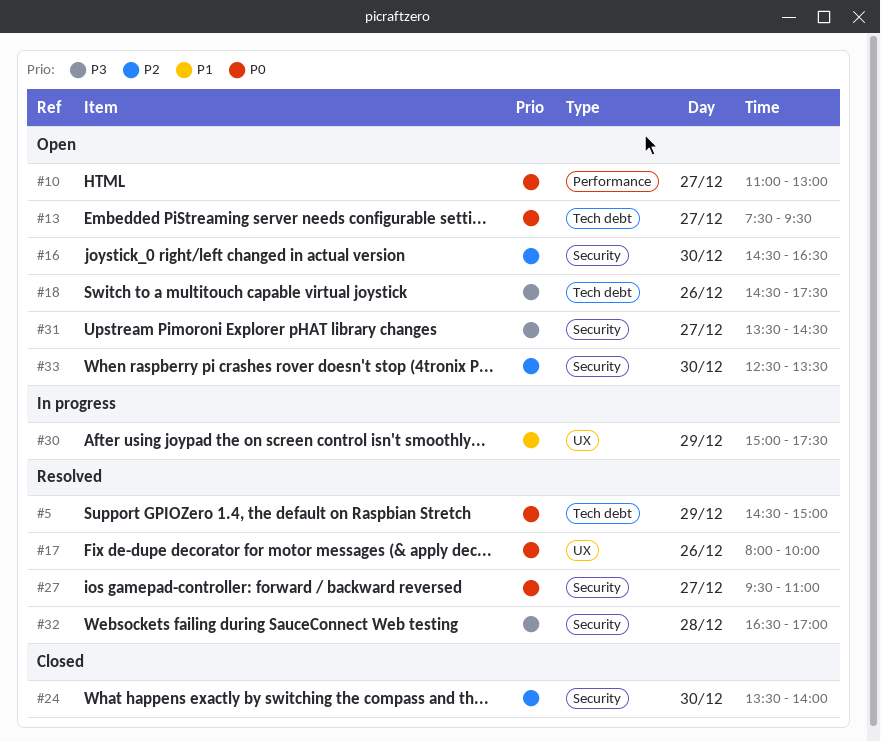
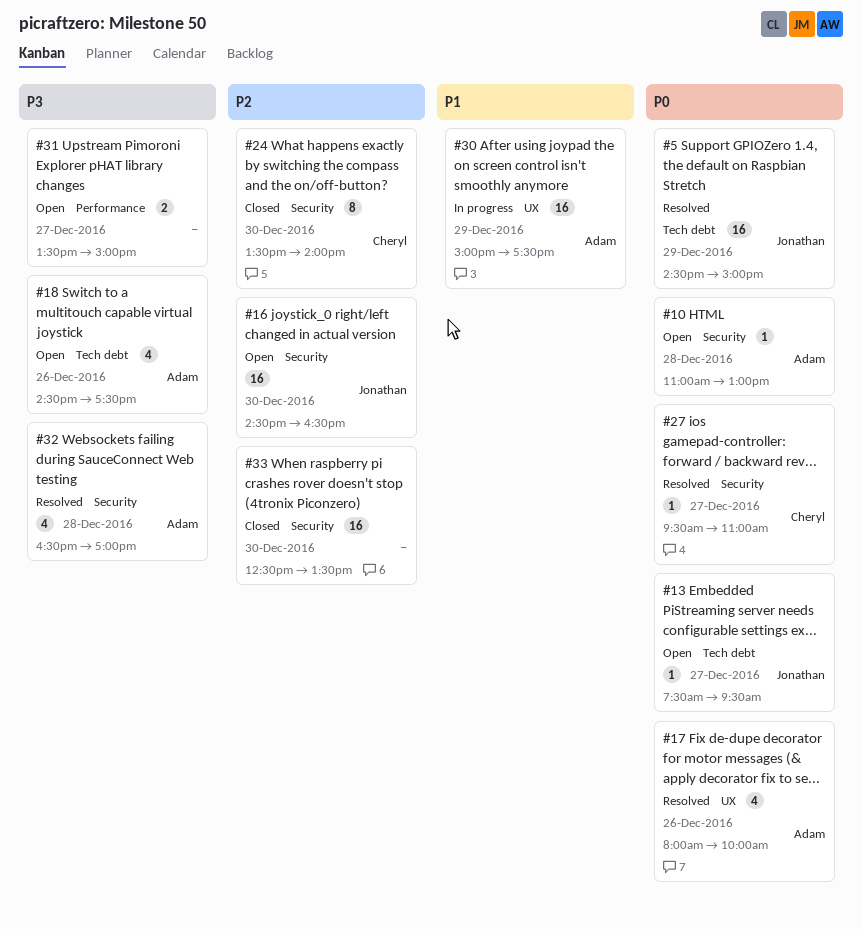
#10, label: Performance -> Security
#10, day: Dec 27 -> Dec 28
#31, label: Security -> Performance
#31, ends: 14:30 -> 15:00
#33, status: Open -> Closed

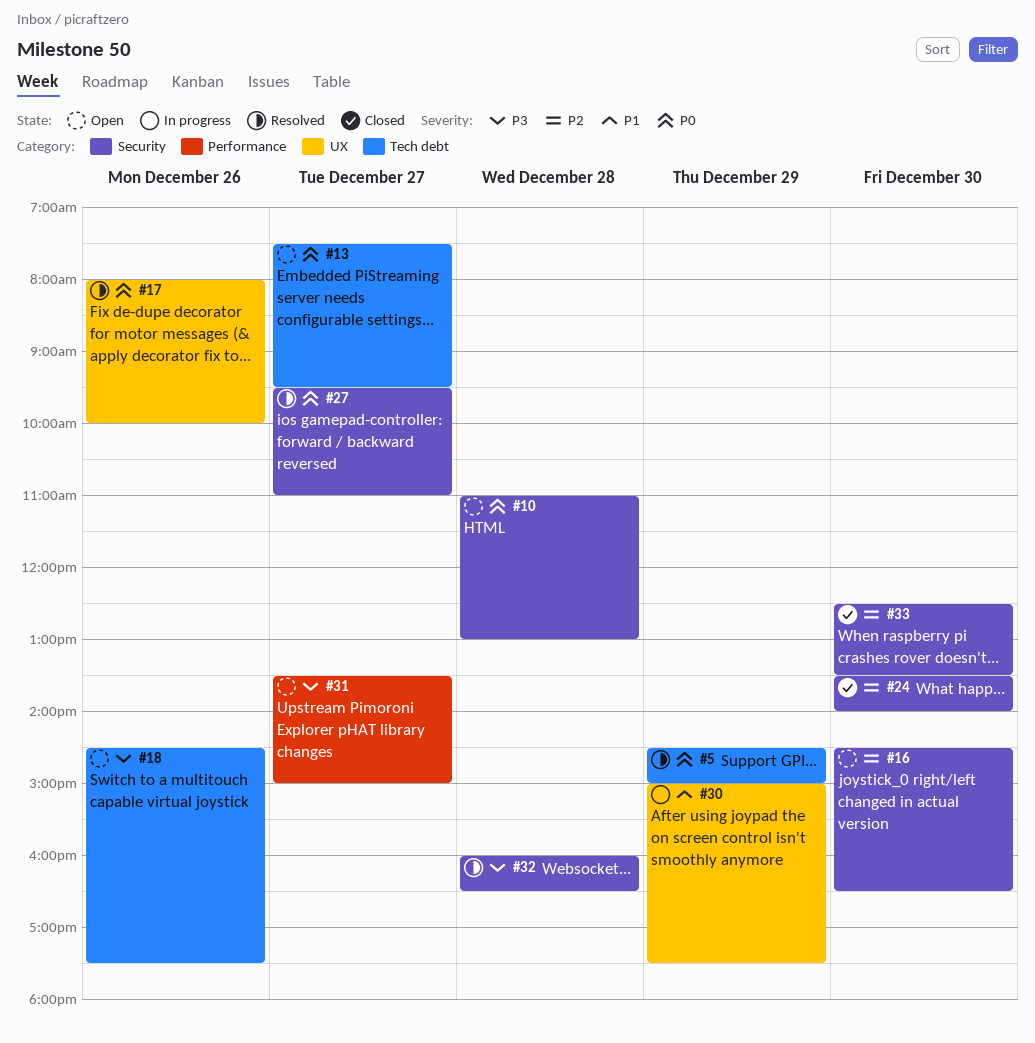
#32, begins: 16:30 -> 16:00
#32, ends: 17:00 -> 16:30

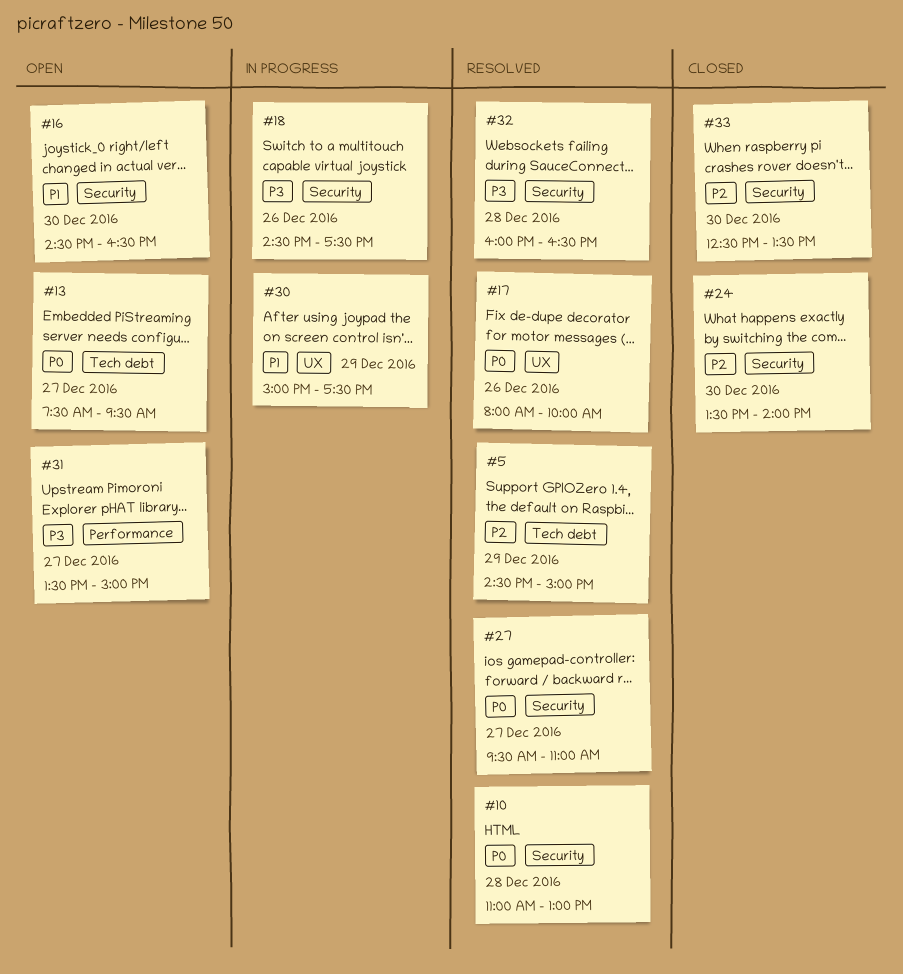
#5, priority: P0 -> P2
#10, status: Open -> Resolved
#16, priority: P2 -> P1
#18, status: Open -> In progress
#18, label: Tech debt -> Security

